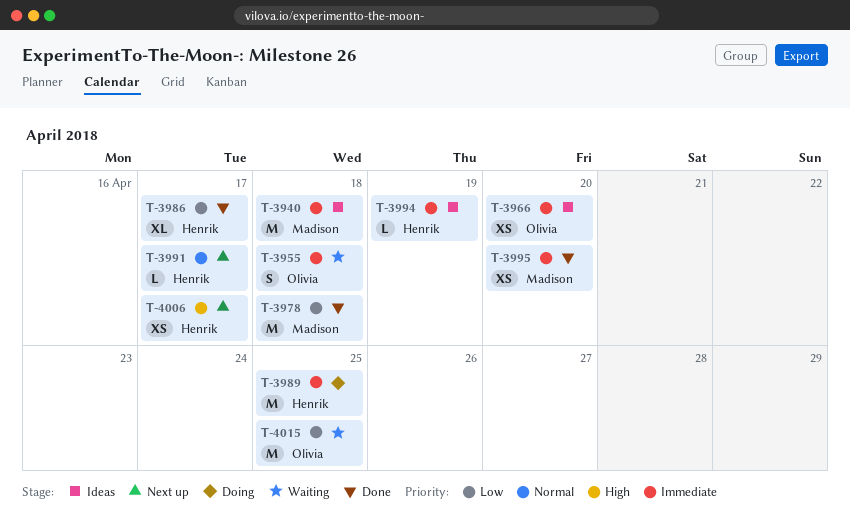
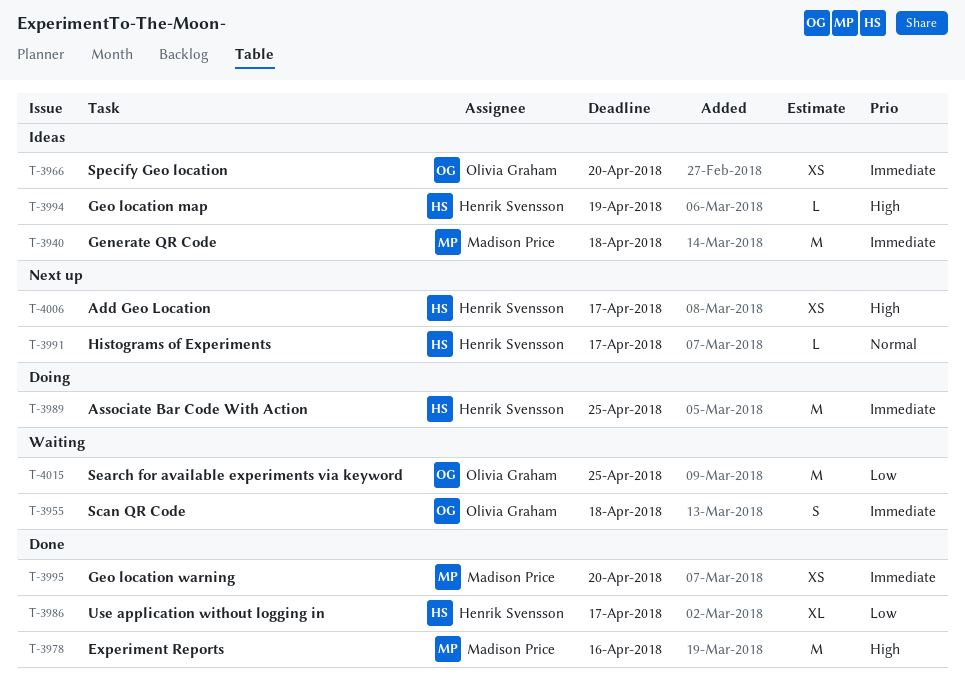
T-3978, priority: Low -> High
T-3978, due: Apr 18 -> Apr 16
T-3994, priority: Immediate -> High

